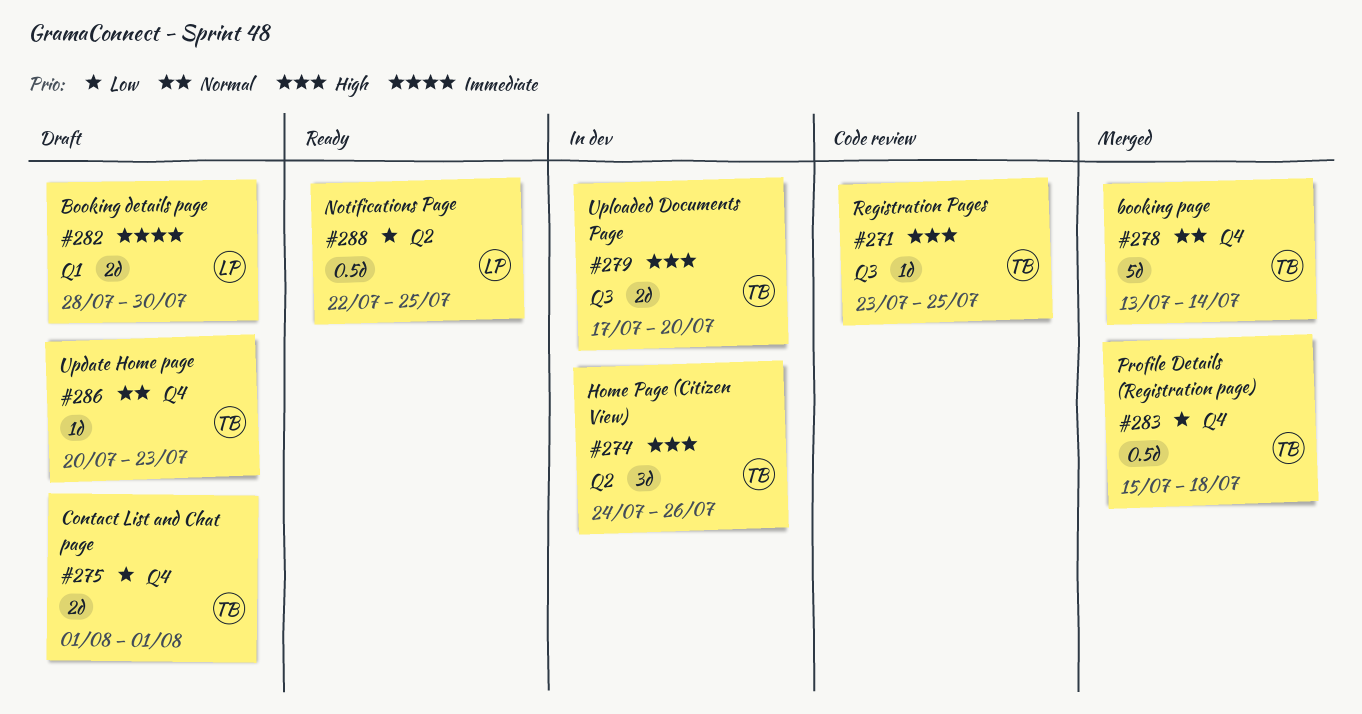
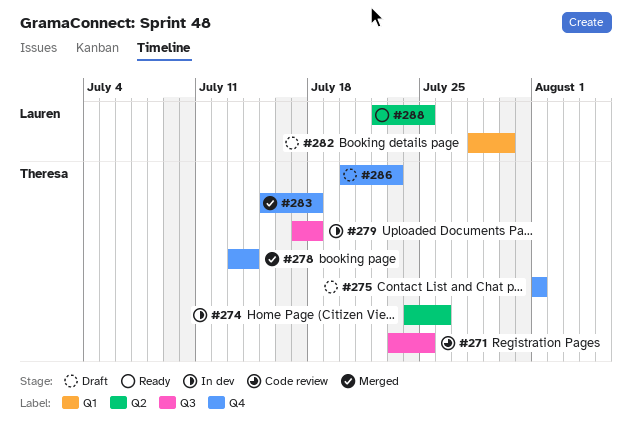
#279, due: Jul 20 -> Jul 18

